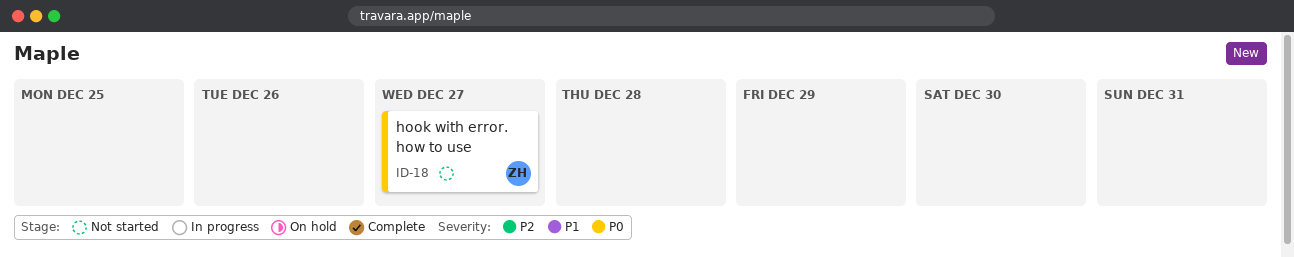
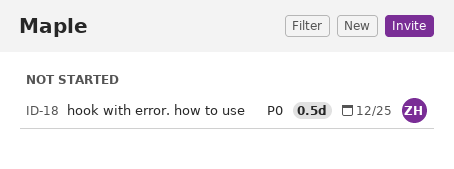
ID-18, due: Dec 27 -> Dec 25

